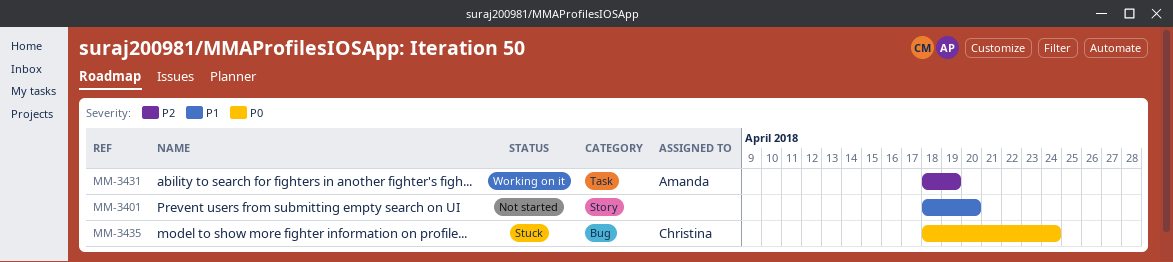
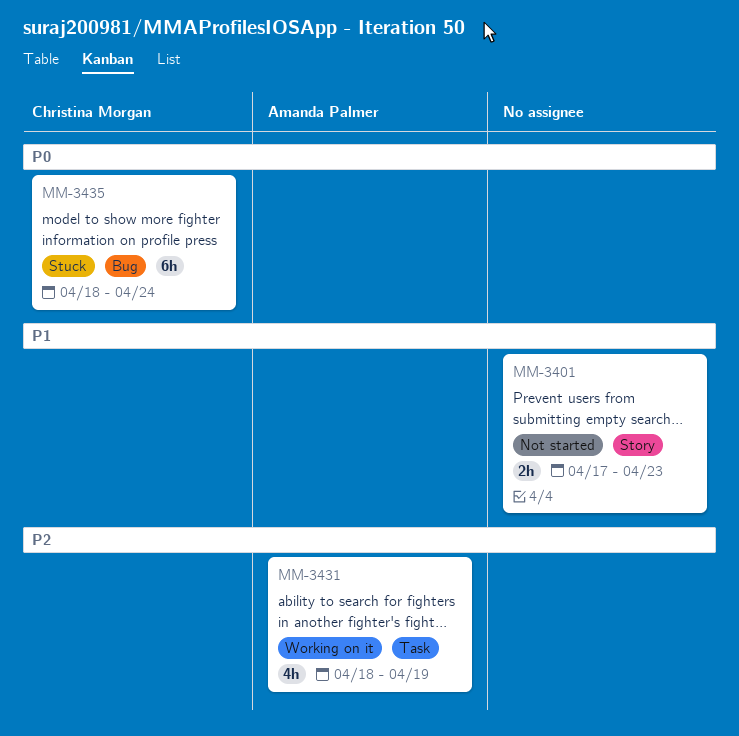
MM-3401, start: Apr 18 -> Apr 17
MM-3401, due: Apr 20 -> Apr 23

